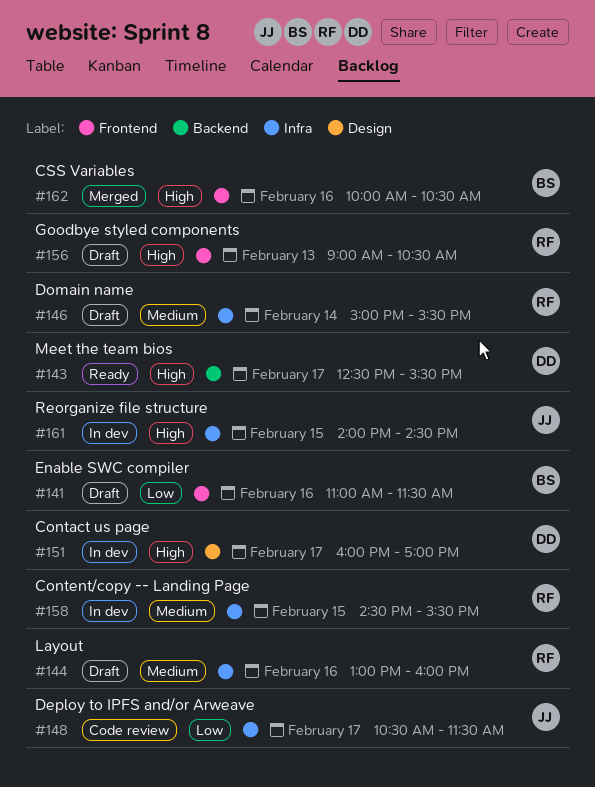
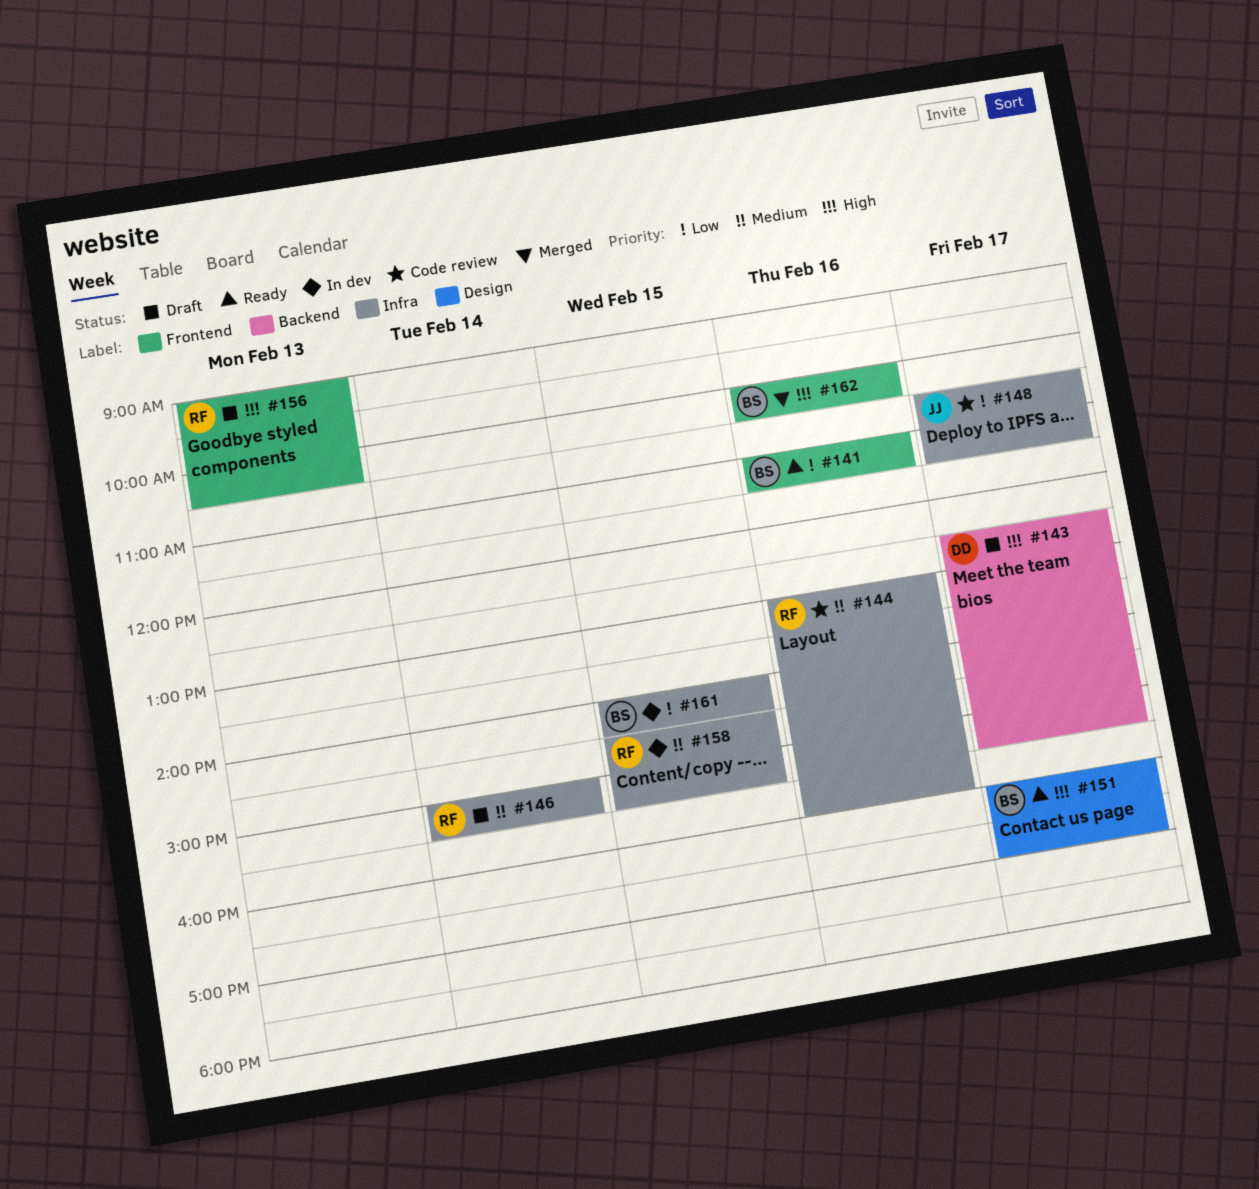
#141, status: Draft -> Ready
#143, status: Ready -> Draft
#144, status: Draft -> Code review
#151, status: In dev -> Ready
#151, owner: DD -> BS
#161, owner: JJ -> BS
#161, priority: High -> Low

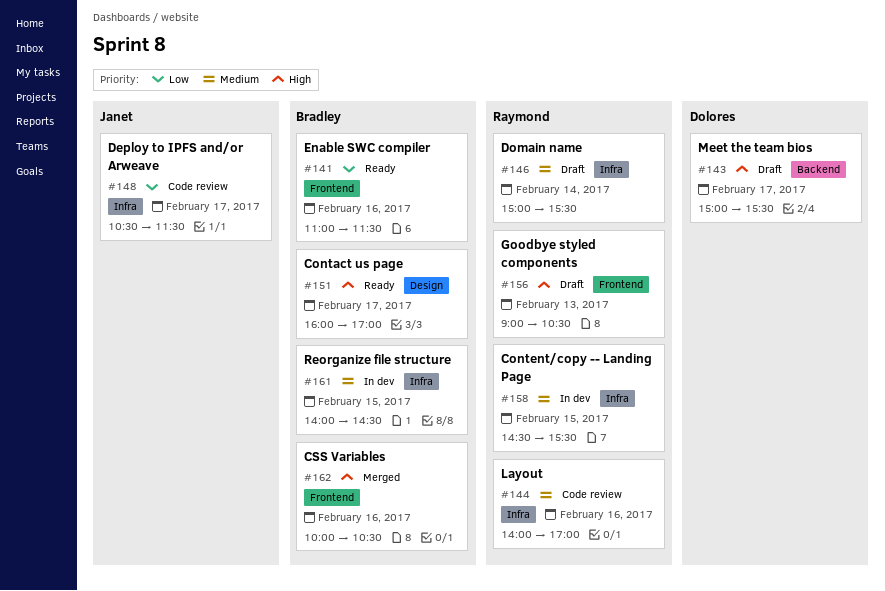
#143, begins: 12:30 -> 15:00
#144, begins: 13:00 -> 14:00
#144, ends: 16:00 -> 17:00
#161, priority: Low -> Medium

